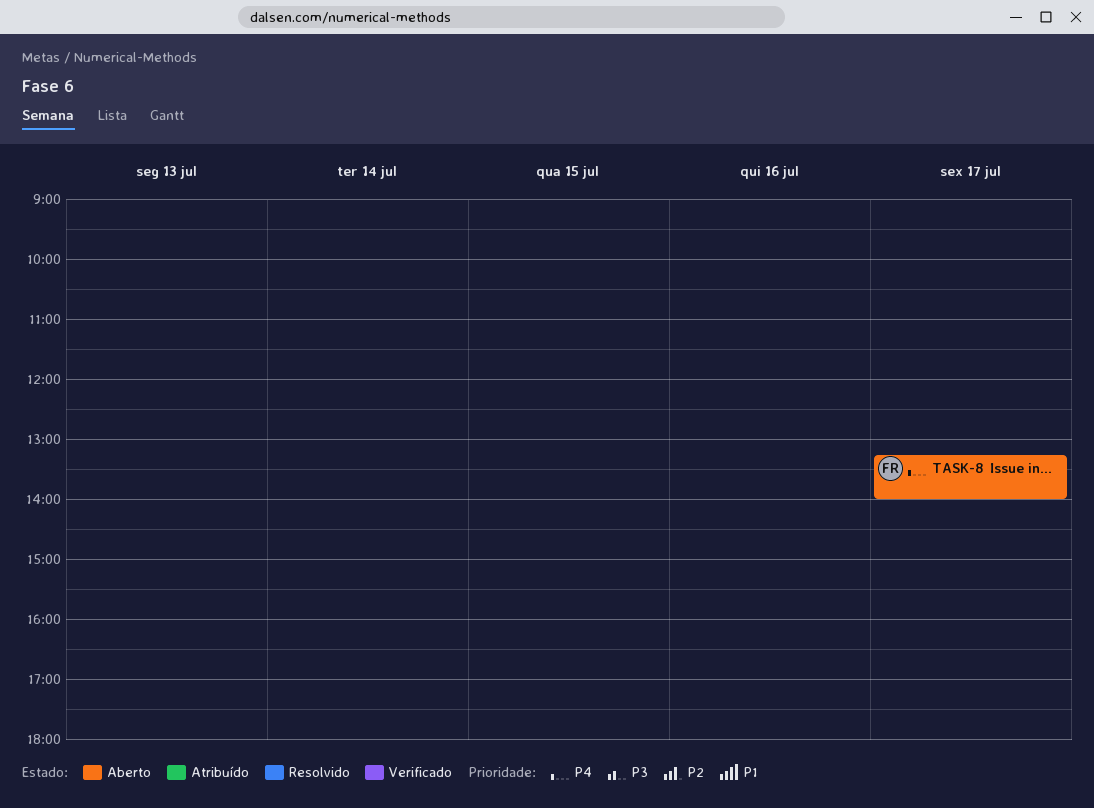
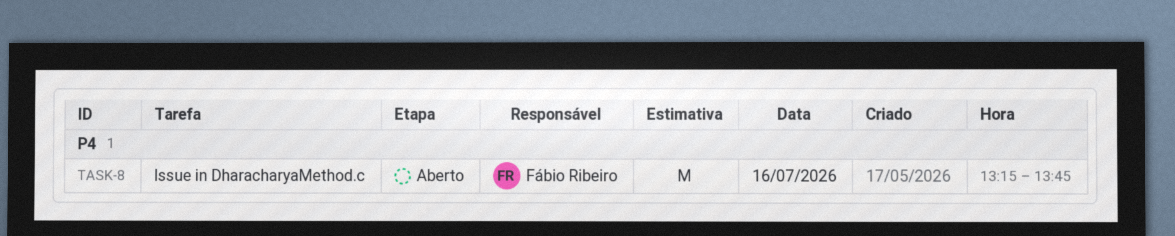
TASK-8, day: Jul 17 -> Jul 16
TASK-8, ends: 14:00 -> 13:45

